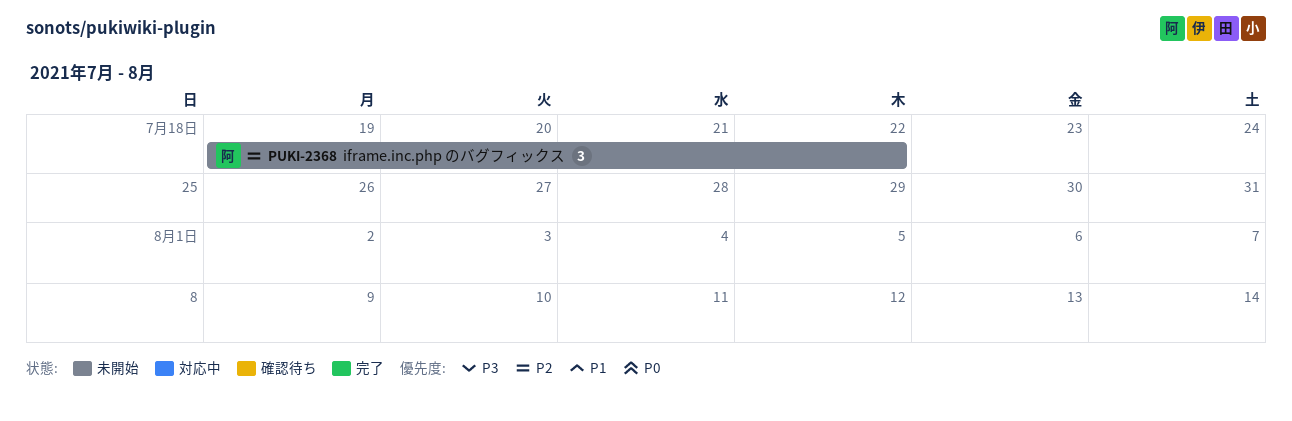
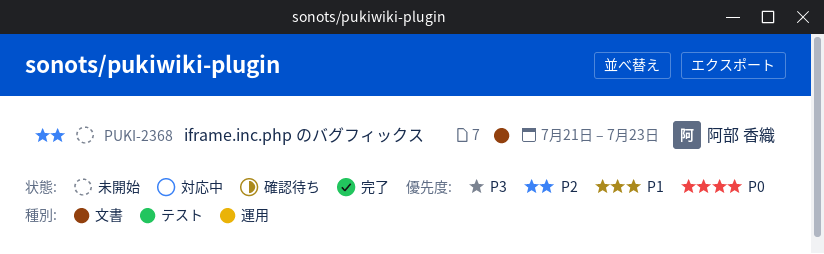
PUKI-2368, start: Jul 19 -> Jul 21
PUKI-2368, due: Jul 22 -> Jul 23

